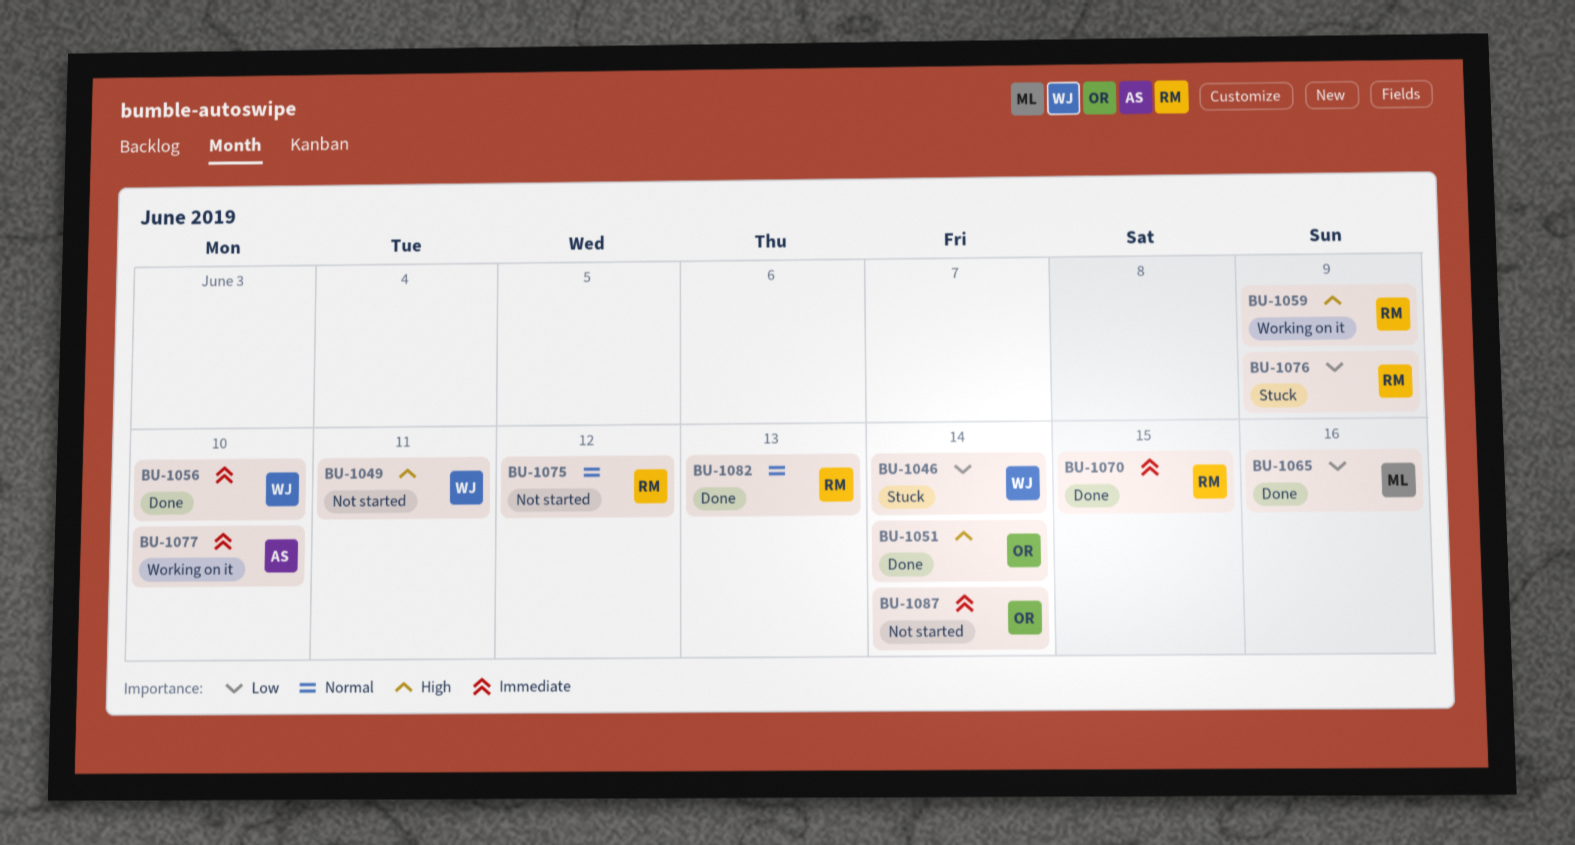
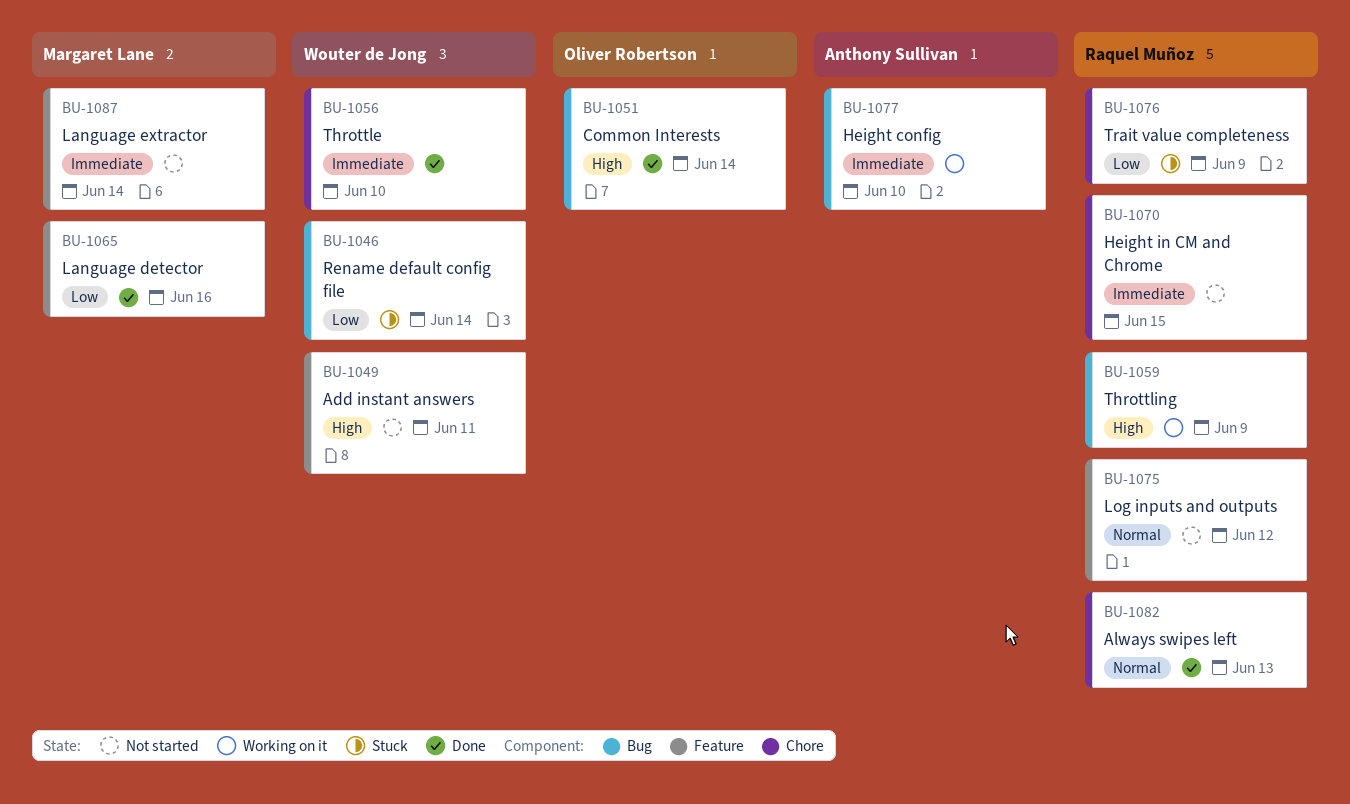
BU-1070, status: Done -> Not started
BU-1087, owner: Oliver Robertson -> Margaret Lane

